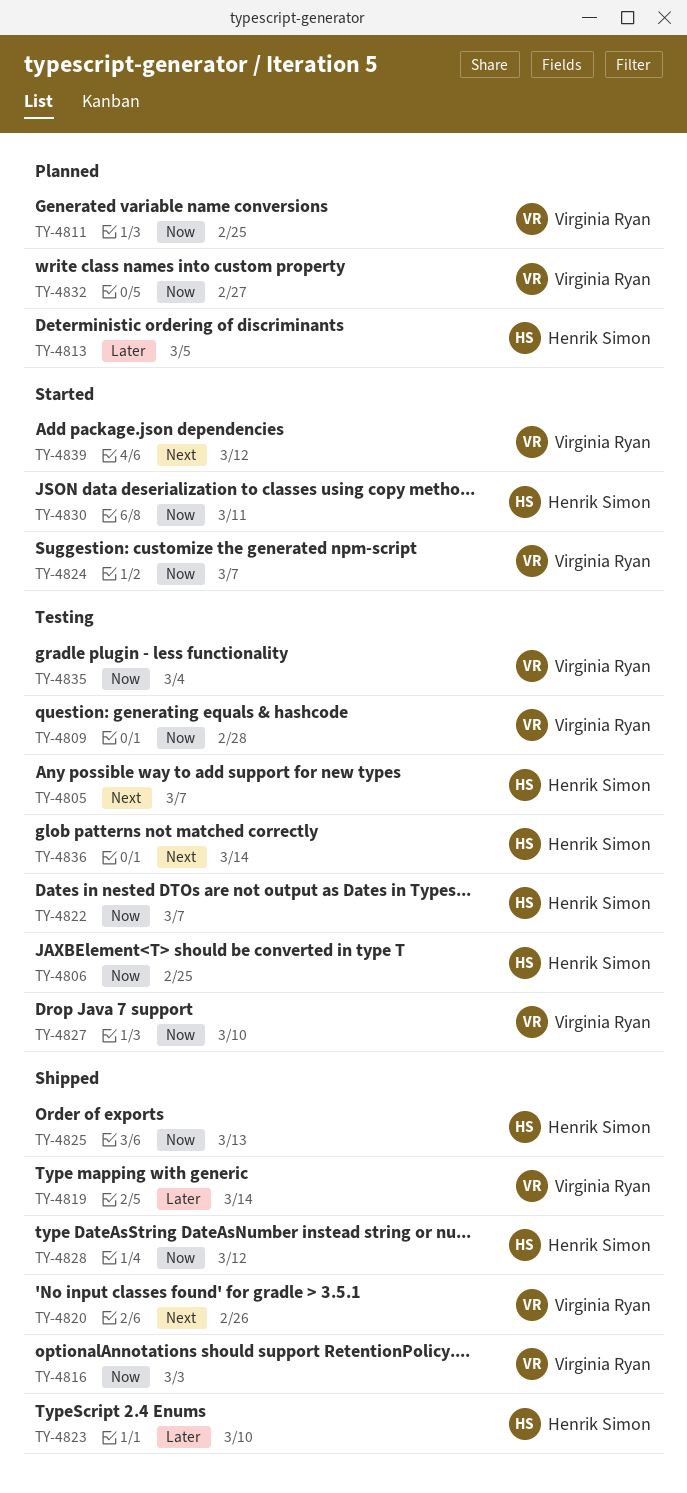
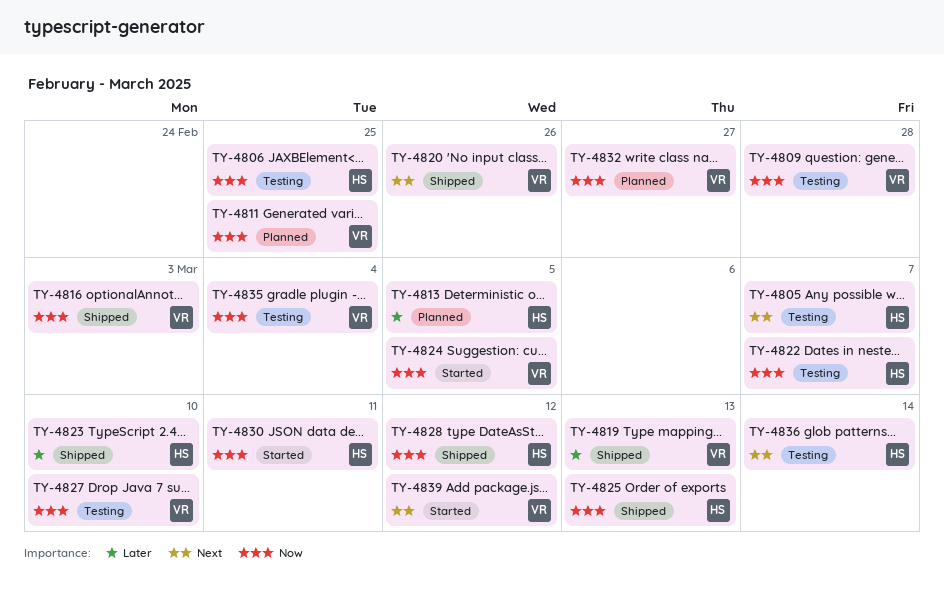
TY-4819, due: Mar 14 -> Mar 13
TY-4824, due: Mar 7 -> Mar 5

